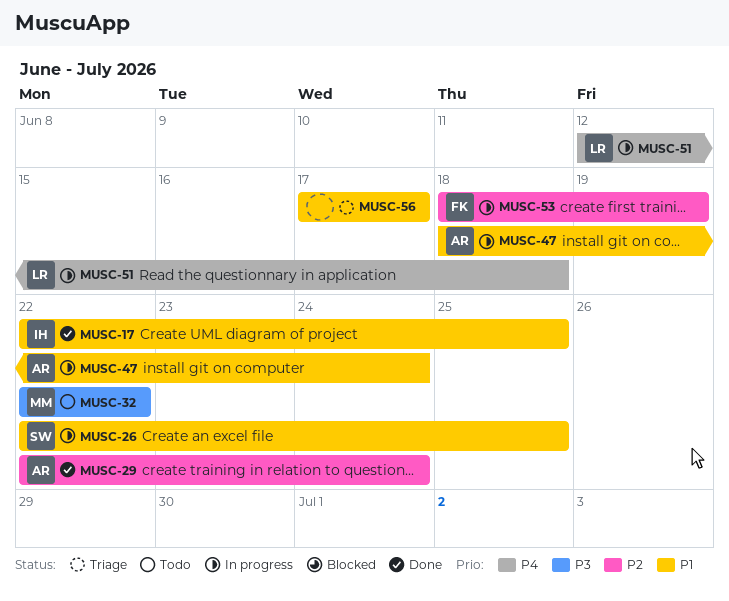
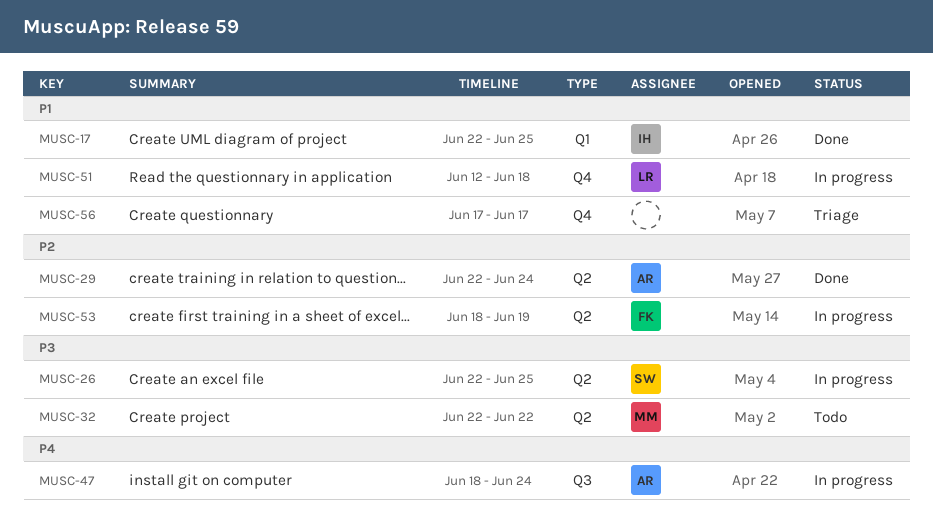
MUSC-26, priority: P1 -> P3
MUSC-47, priority: P1 -> P4
MUSC-51, priority: P4 -> P1

